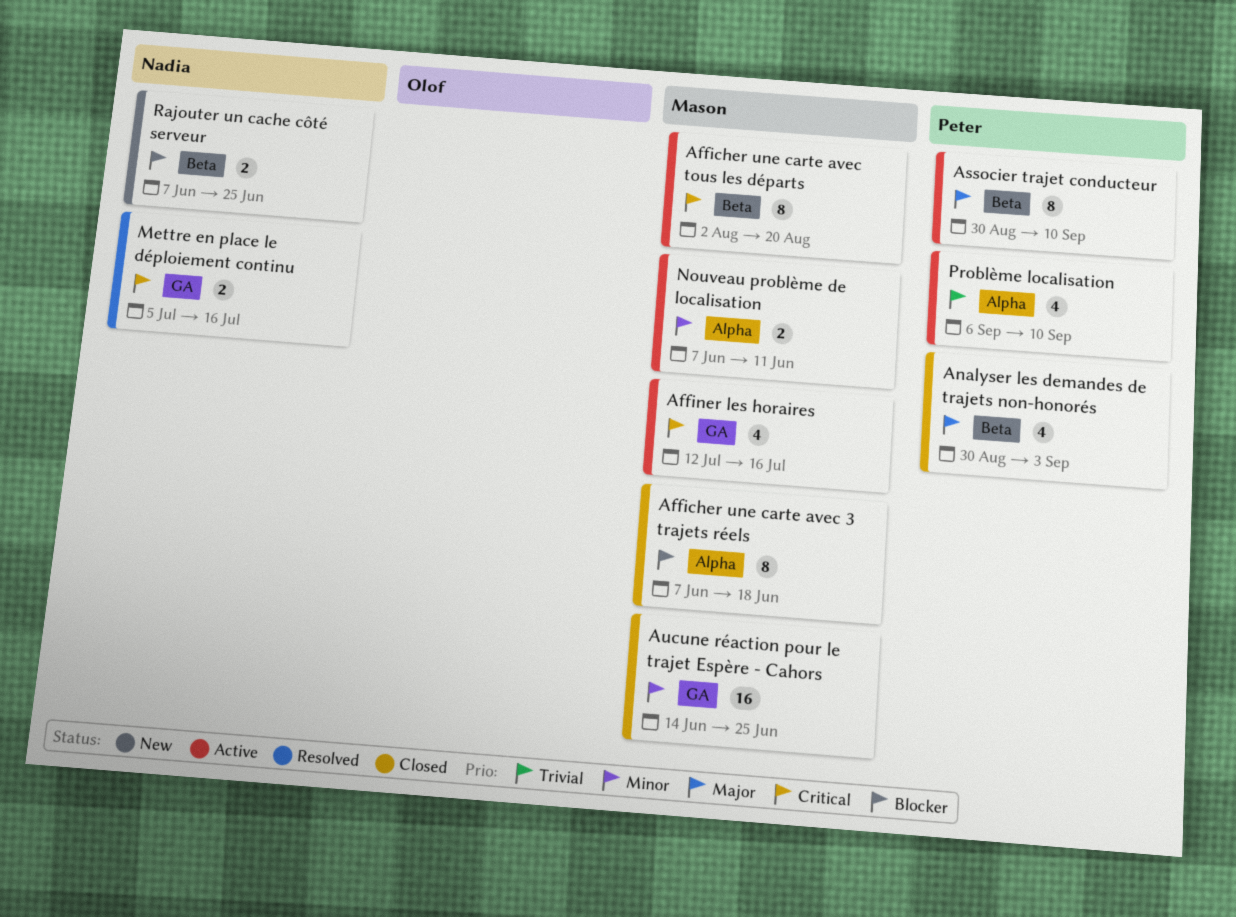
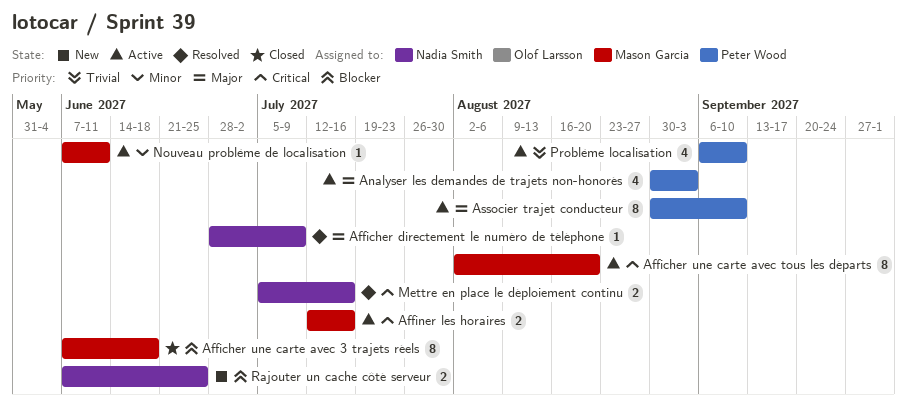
Afficher directement le numéro de téléphone: none -> present
Affiner les horaires, estimate: 4 -> 2
Analyser les demandes de trajets non-honorés, status: Closed -> Active
Aucune réaction pour le trajet Espère - Cahors: present -> none
Nouveau problème de localisation, estimate: 2 -> 1

